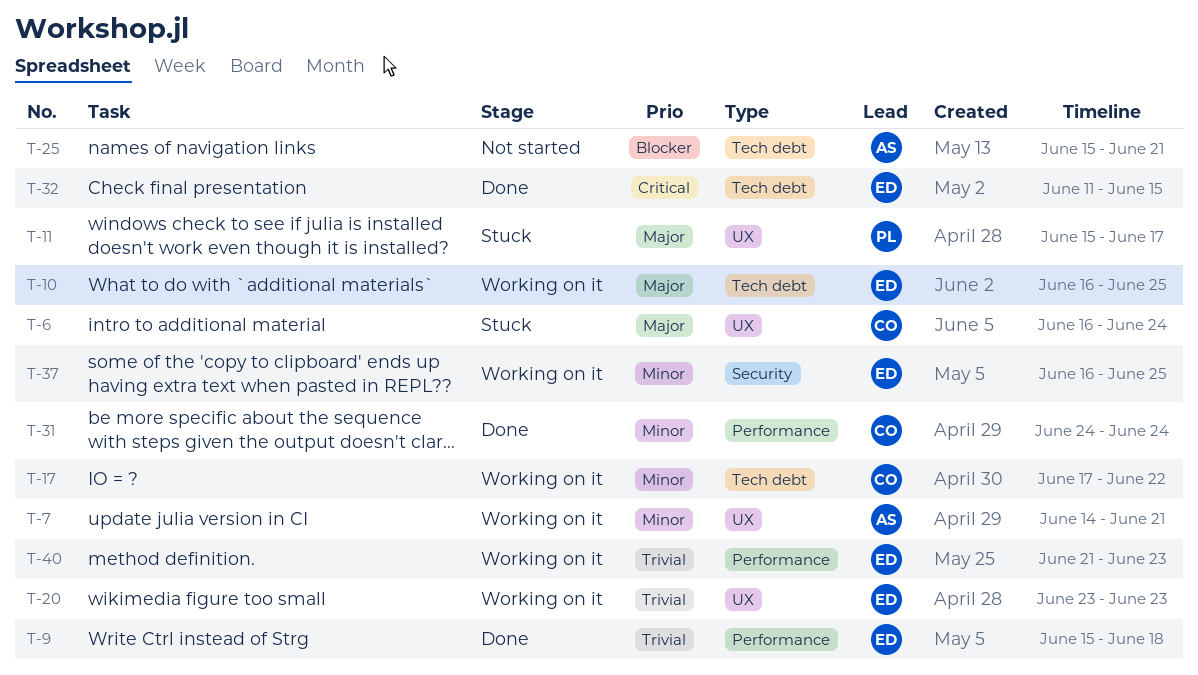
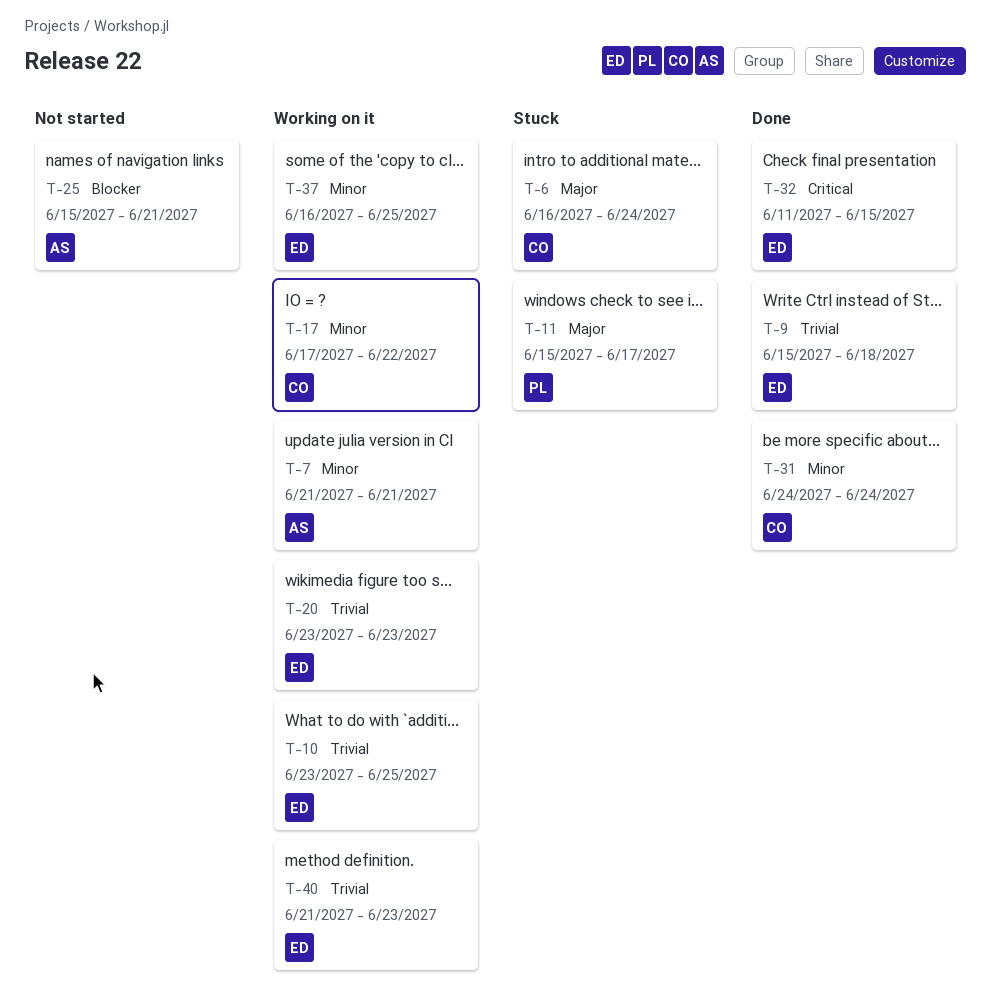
T-7, start: Jun 14 -> Jun 21
T-10, priority: Major -> Trivial
T-10, start: Jun 16 -> Jun 23

